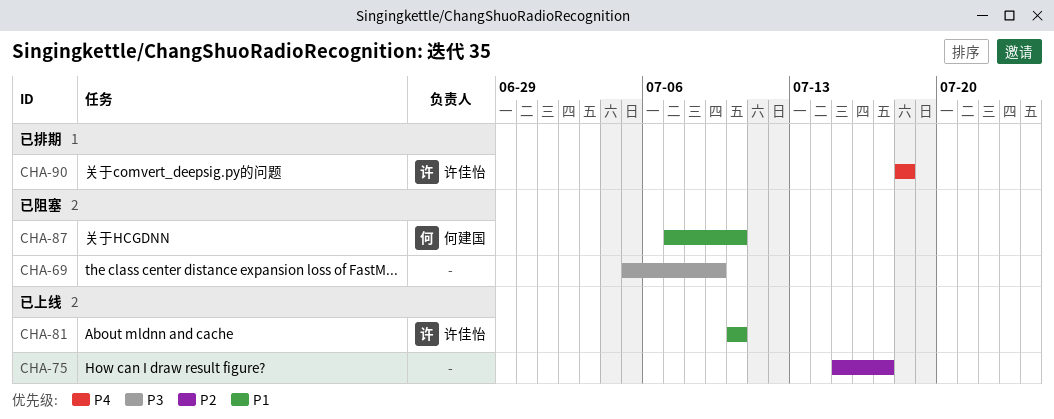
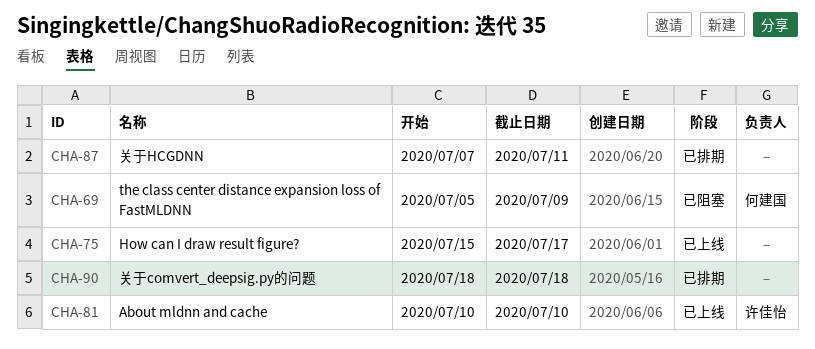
CHA-69, owner: none -> 何建国
CHA-87, status: 已阻塞 -> 已排期
CHA-87, owner: 何建国 -> none
CHA-87, due: Jul 10 -> Jul 11
CHA-90, owner: 许佳怡 -> none

